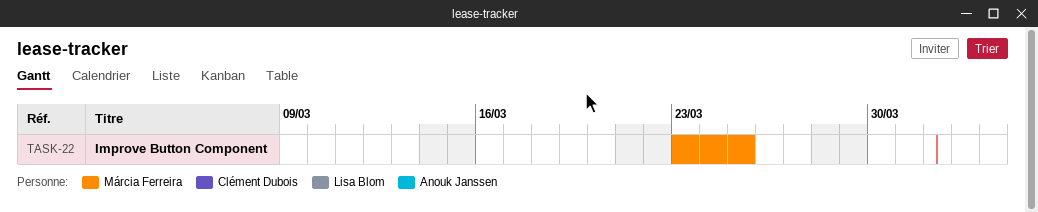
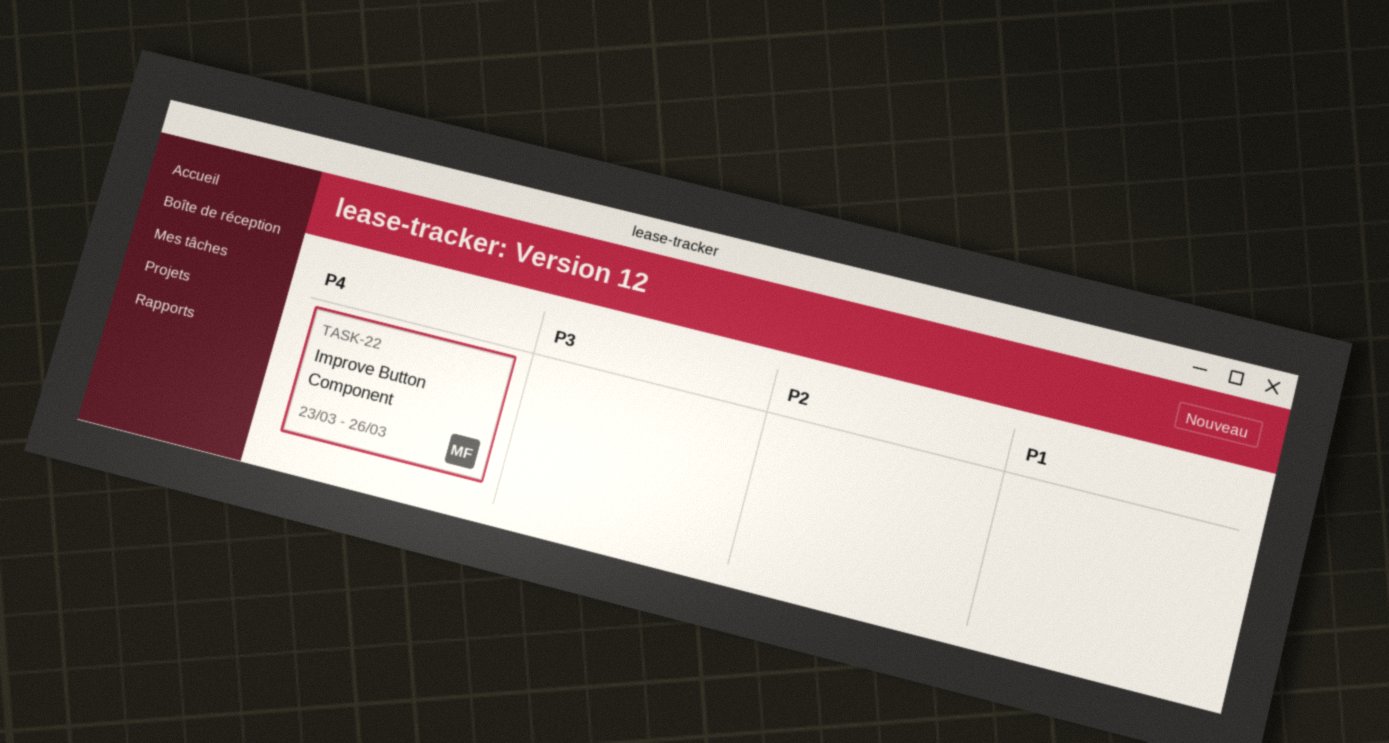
TASK-22, due: Mar 25 -> Mar 26

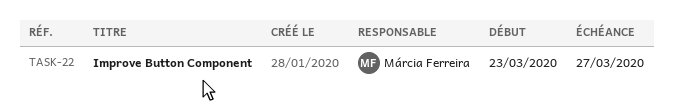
TASK-22, due: Mar 26 -> Mar 27

